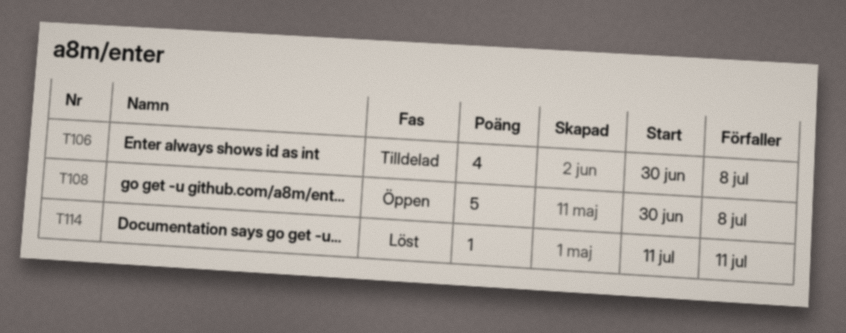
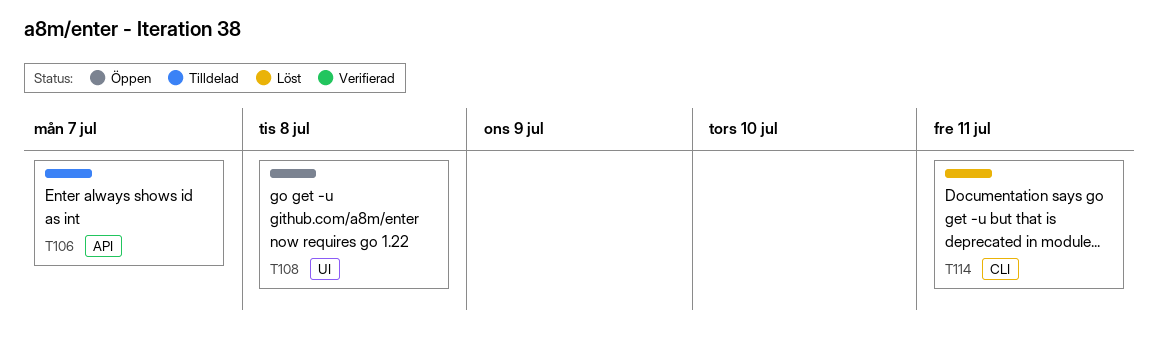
T106, due: Jul 8 -> Jul 7

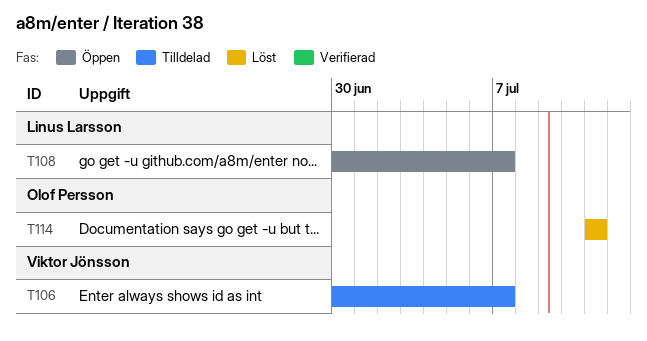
T108, due: Jul 8 -> Jul 7

